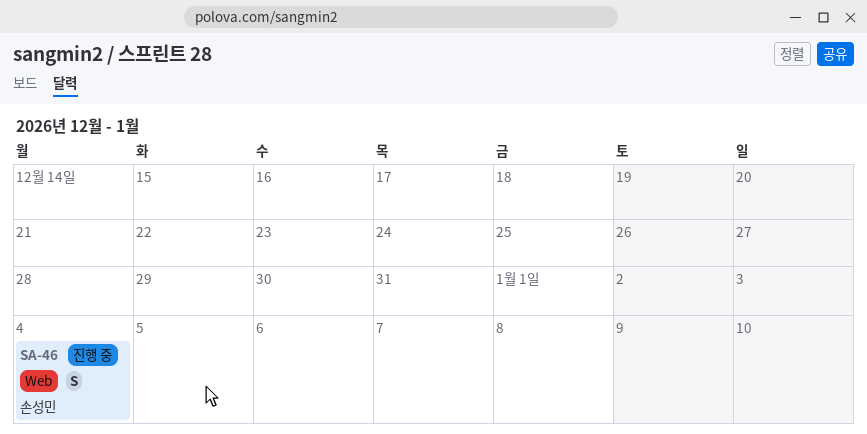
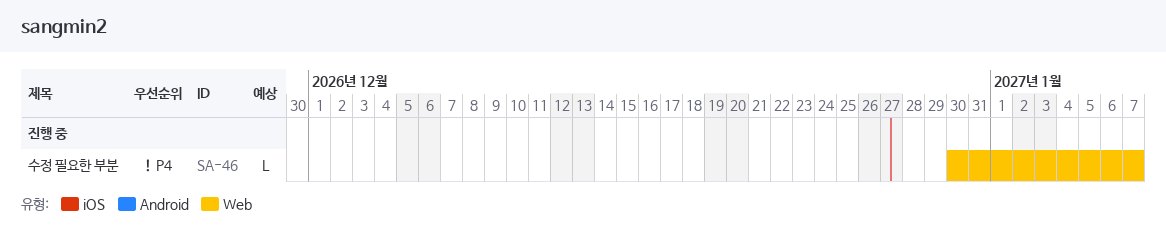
SA-46, estimate: S -> L
SA-46, due: Jan 4 -> Jan 7

